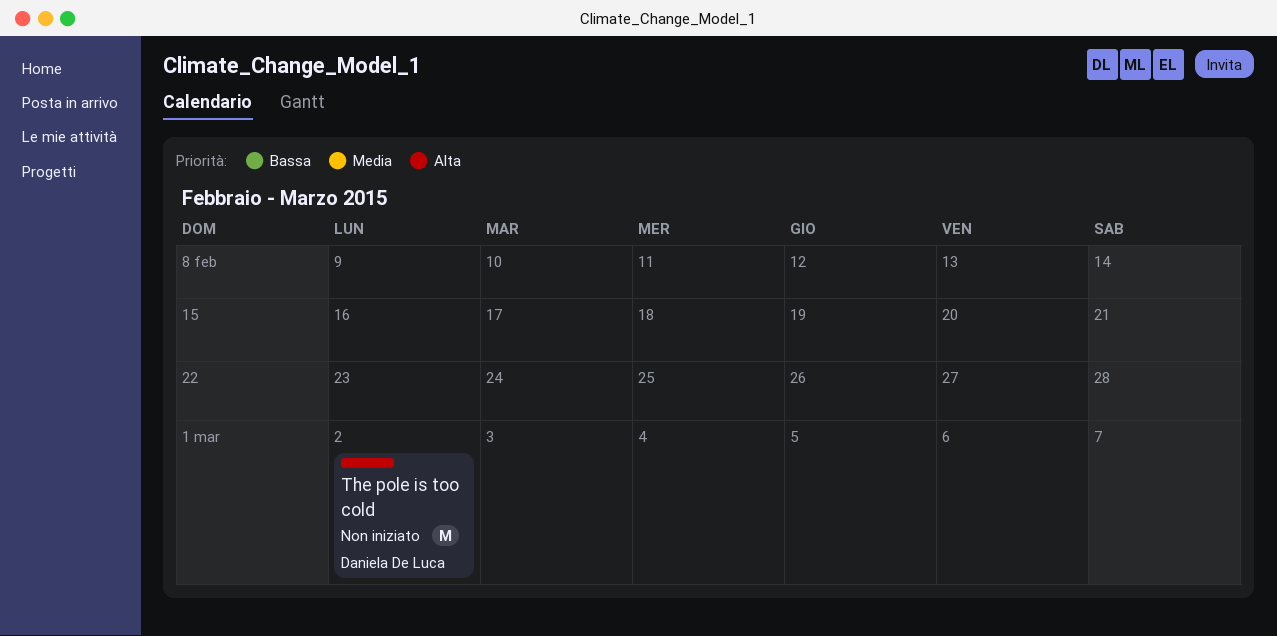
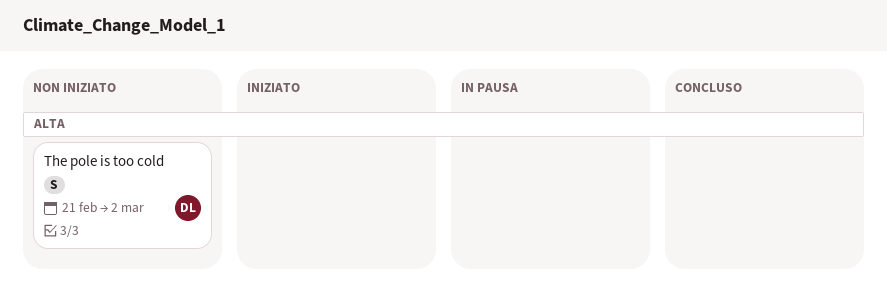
The pole is too cold, estimate: M -> S

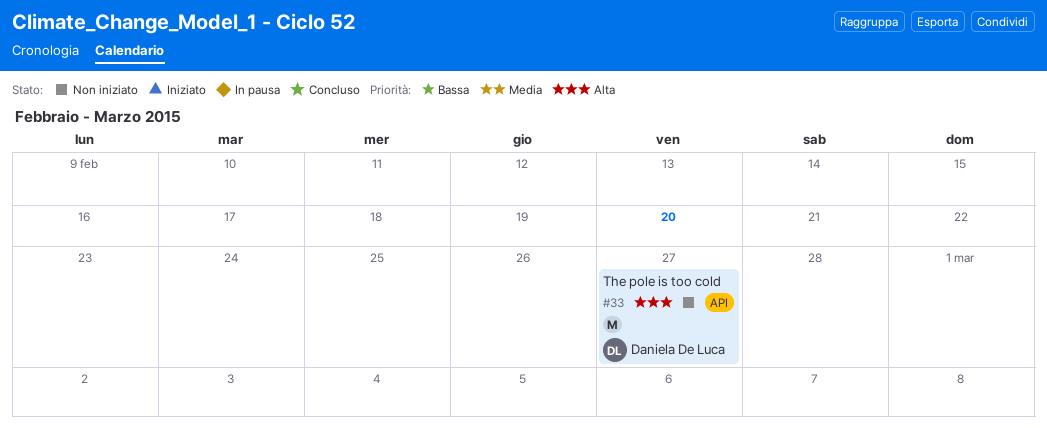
The pole is too cold, estimate: S -> M
The pole is too cold, due: Mar 2 -> Feb 27

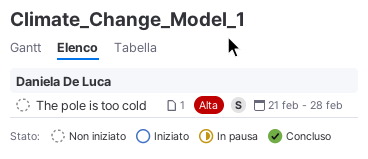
The pole is too cold, estimate: M -> S
The pole is too cold, due: Feb 27 -> Feb 28

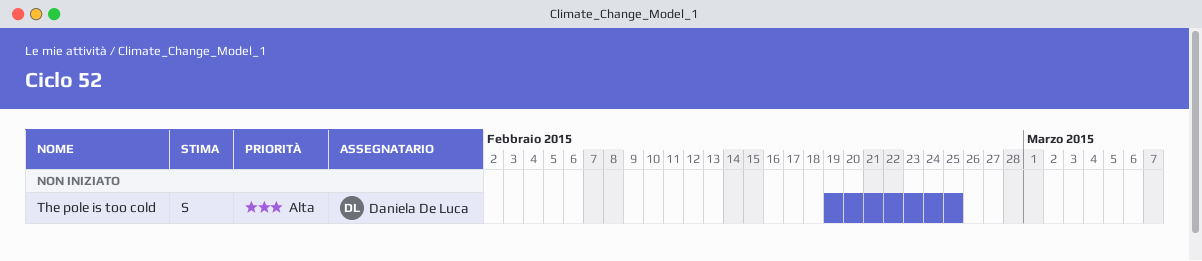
The pole is too cold, start: Feb 21 -> Feb 19
The pole is too cold, due: Feb 28 -> Feb 25

